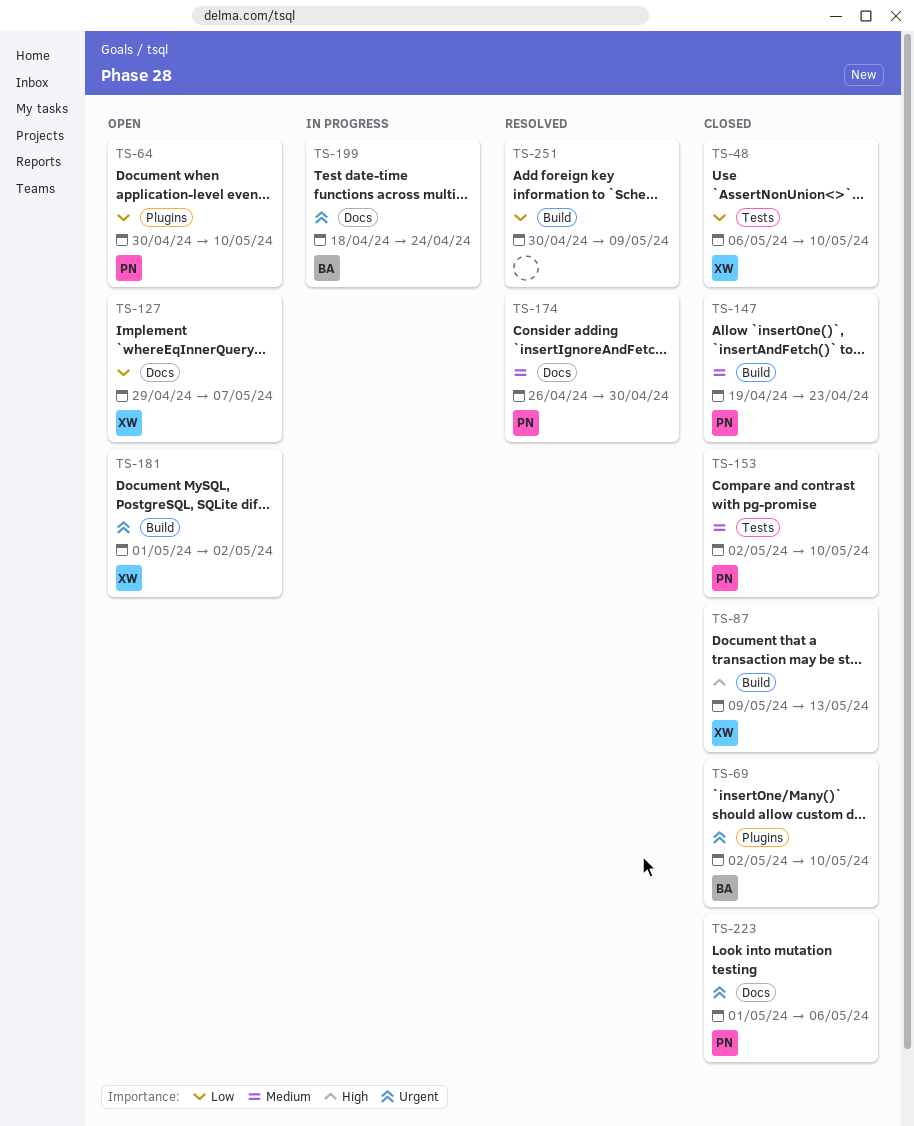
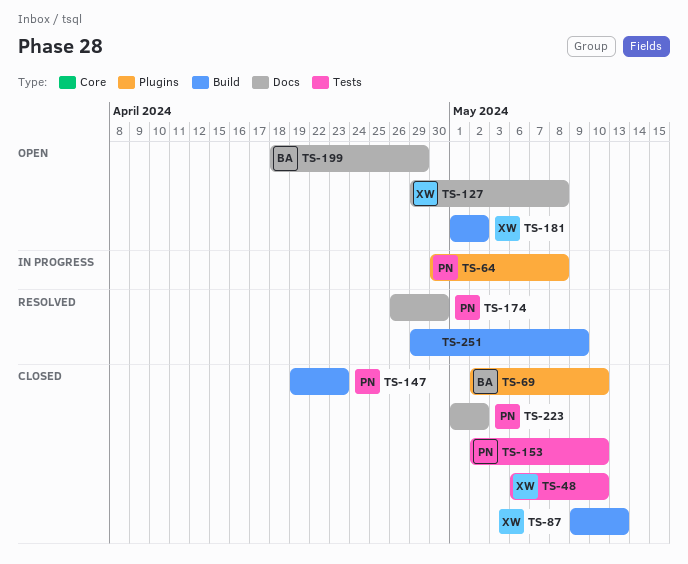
TS-64, status: Open -> In progress
TS-64, due: May 10 -> May 8
TS-127, due: May 7 -> May 8
TS-199, status: In progress -> Open
TS-199, due: Apr 24 -> Apr 29
TS-223, due: May 6 -> May 2
TS-251, start: Apr 30 -> Apr 29

